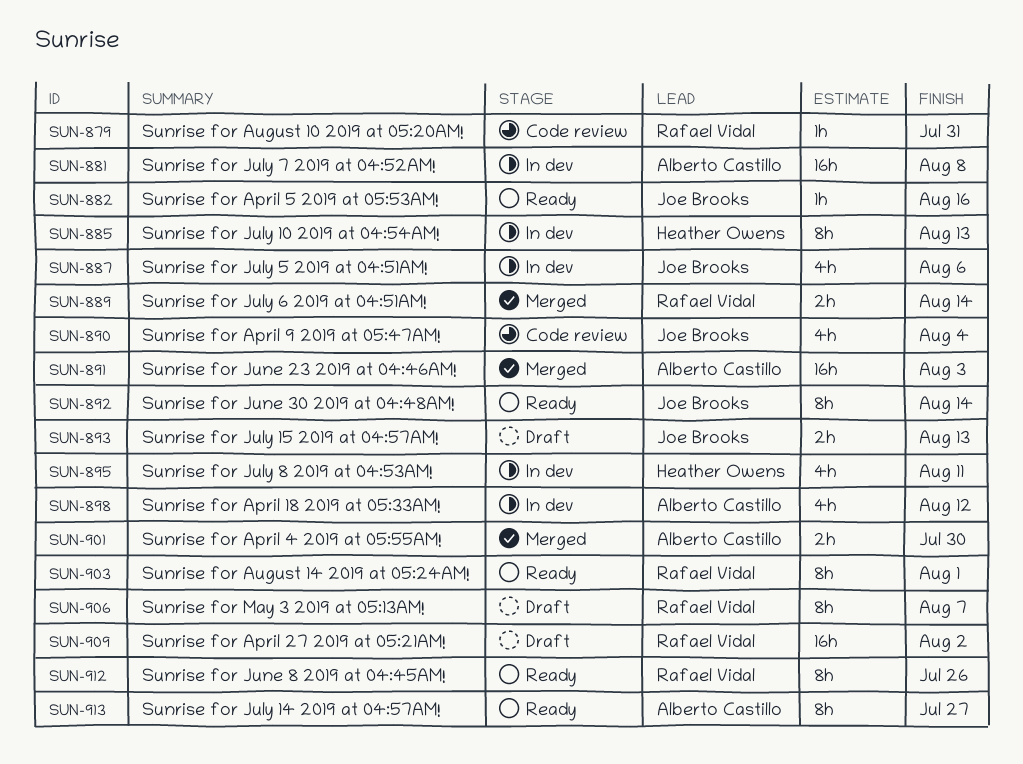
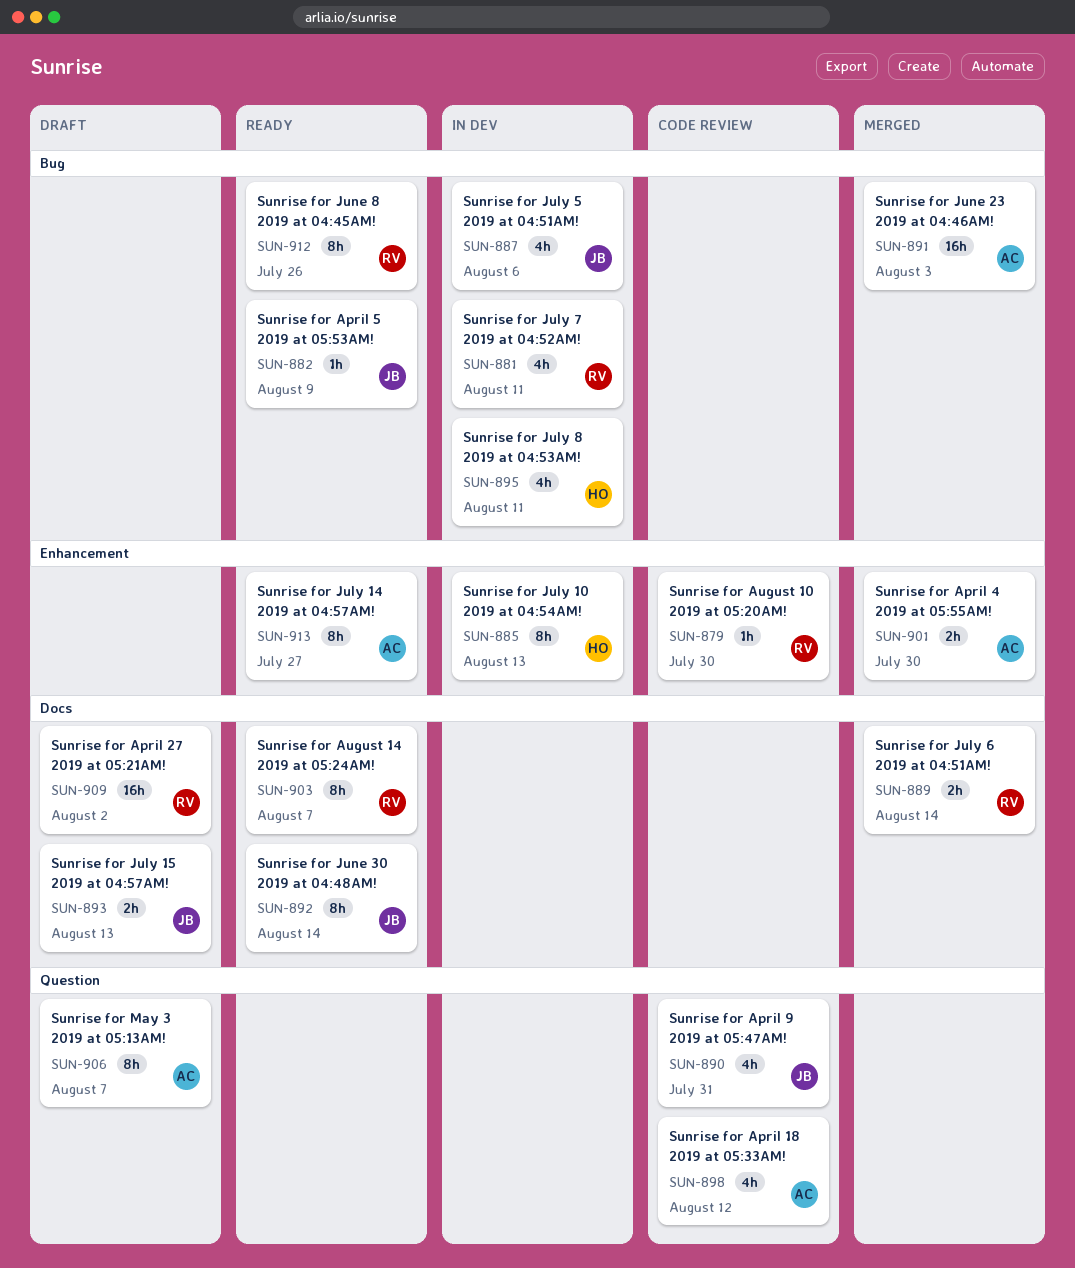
SUN-879, due: Jul 31 -> Jul 30
SUN-881, owner: Alberto Castillo -> Rafael Vidal
SUN-881, estimate: 16h -> 4h
SUN-881, due: Aug 8 -> Aug 11
SUN-882, due: Aug 16 -> Aug 9
SUN-890, due: Aug 4 -> Jul 31
SUN-898, status: In dev -> Code review
SUN-903, due: Aug 1 -> Aug 7
SUN-906, owner: Rafael Vidal -> Alberto Castillo

